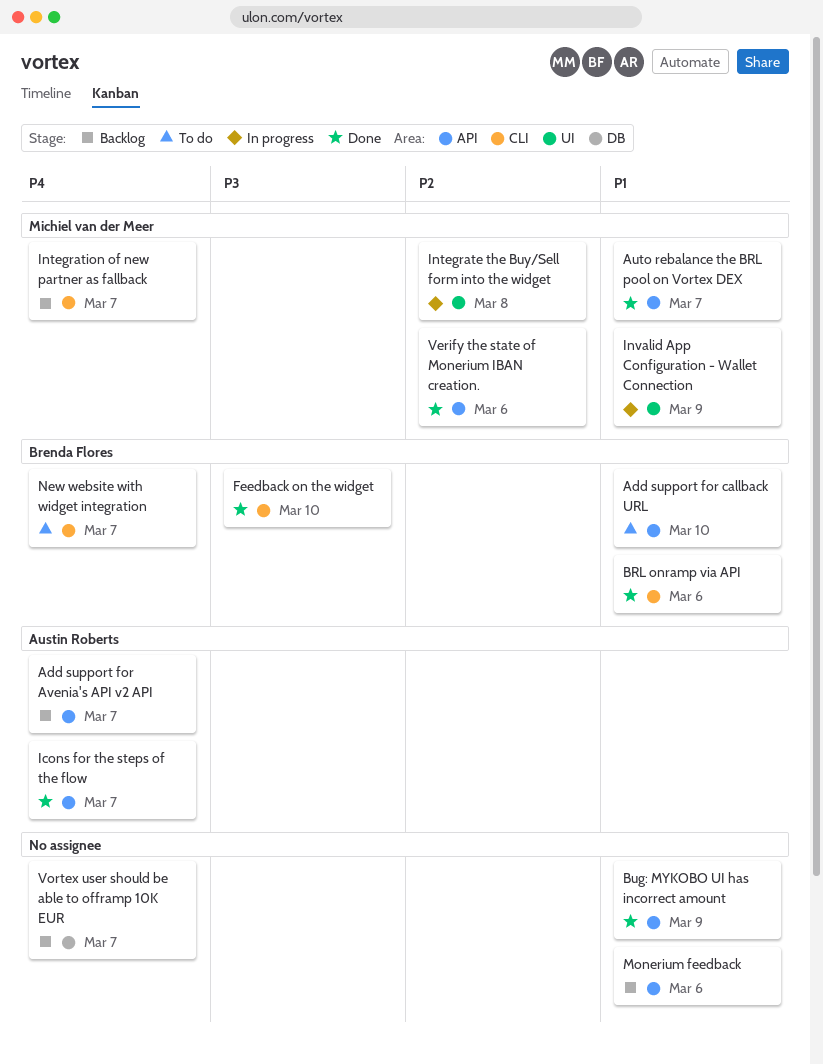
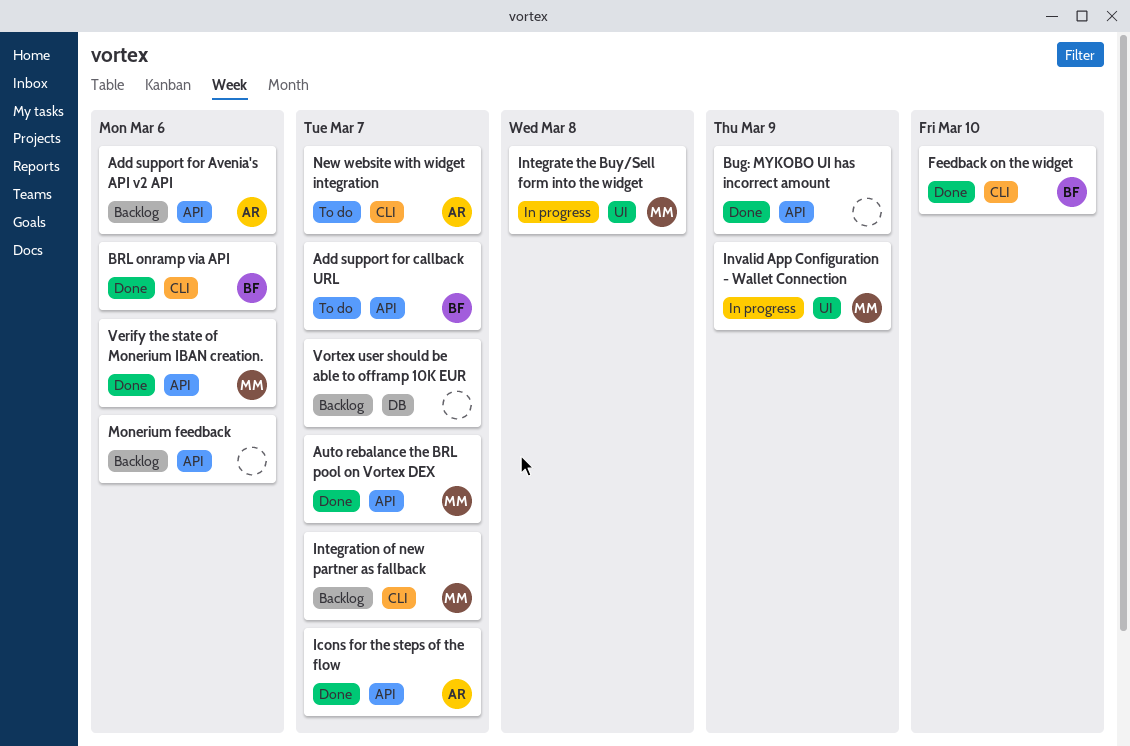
Add support for Avenia's API v2 API, due: Mar 7 -> Mar 6
Add support for callback URL, due: Mar 10 -> Mar 7
New website with widget integration, owner: Brenda Flores -> Austin Roberts

